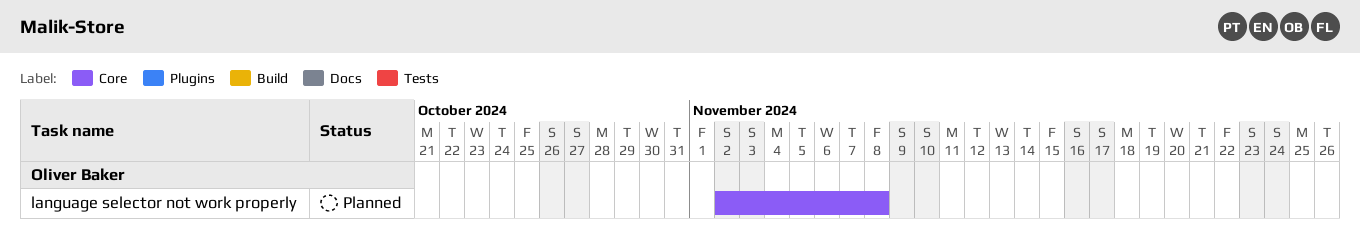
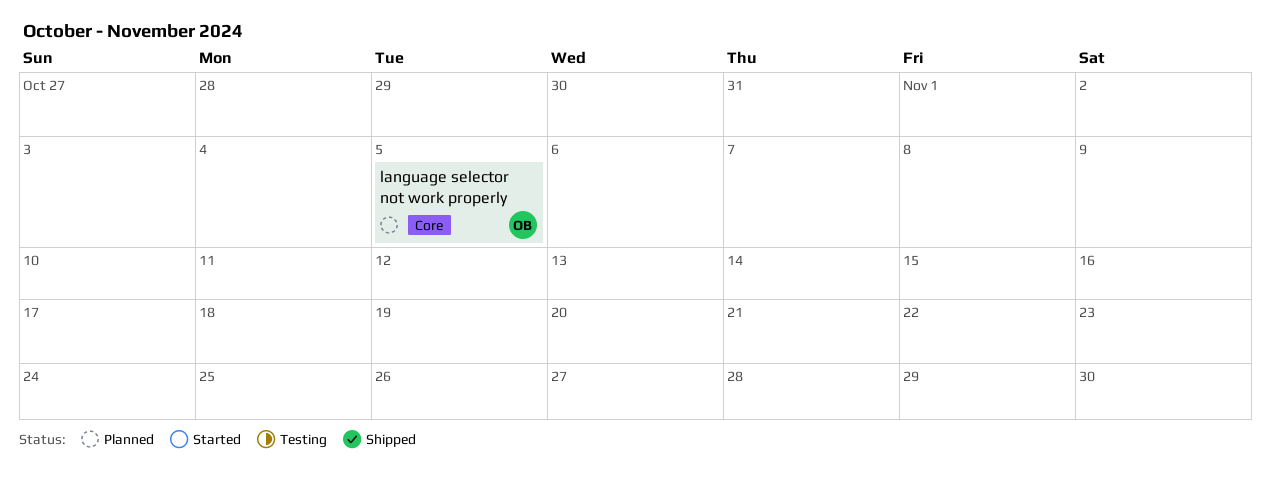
language selector not work properly, due: Nov 8 -> Nov 5

